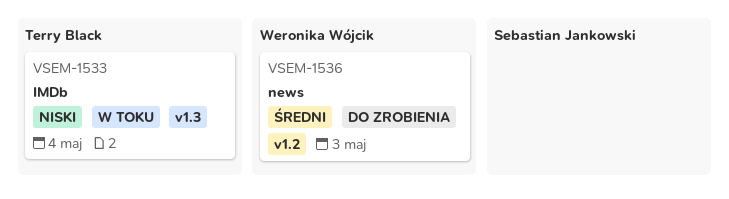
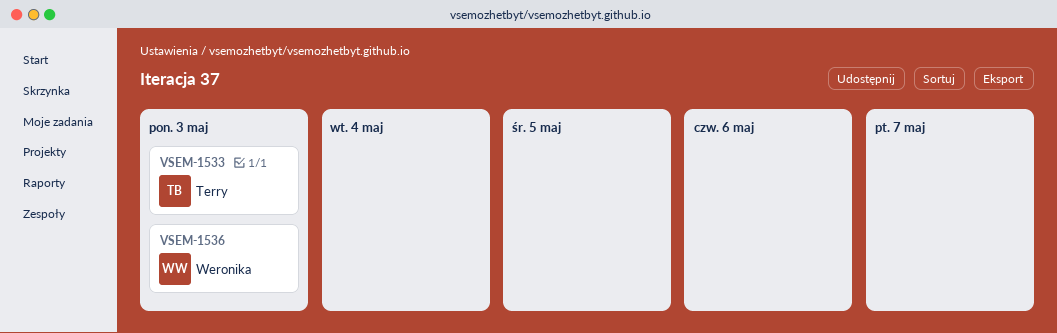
VSEM-1533, due: May 4 -> May 3

